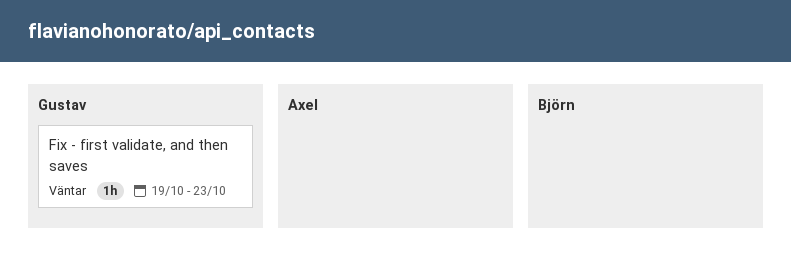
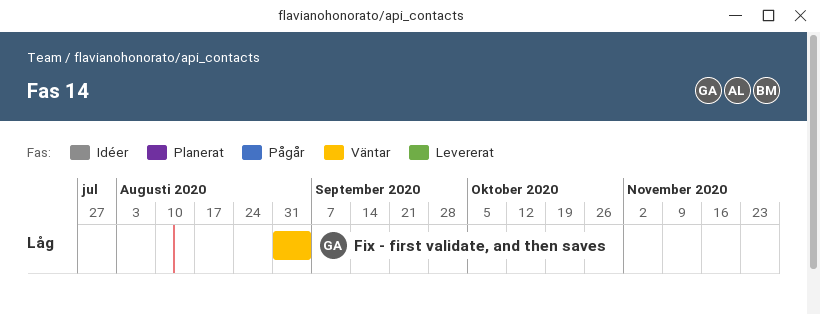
Fix - first validate, and then saves, start: Oct 19 -> Aug 31
Fix - first validate, and then saves, due: Oct 23 -> Sep 4

